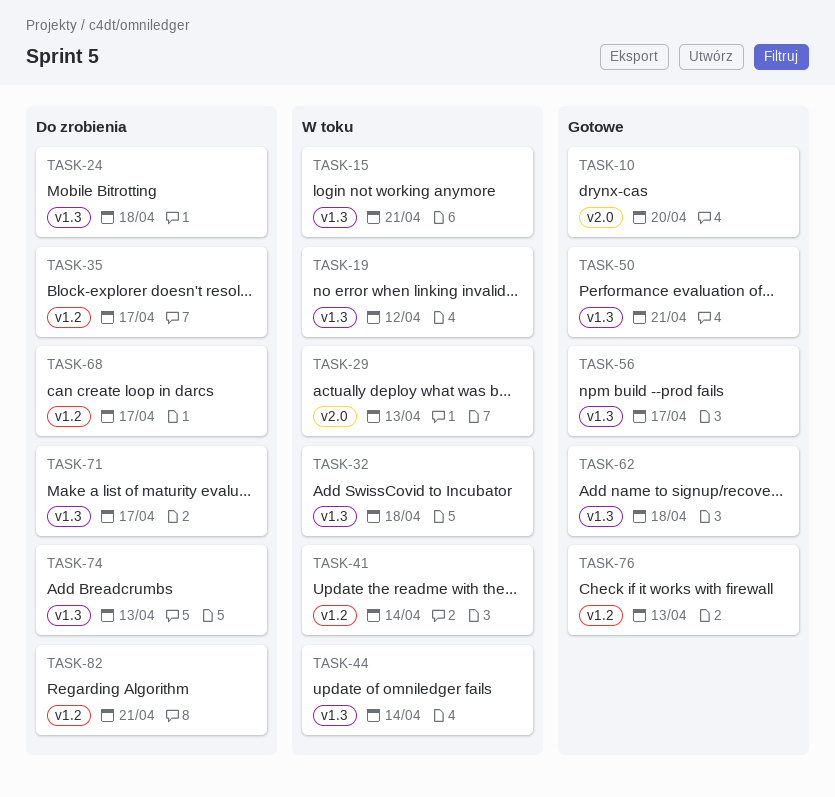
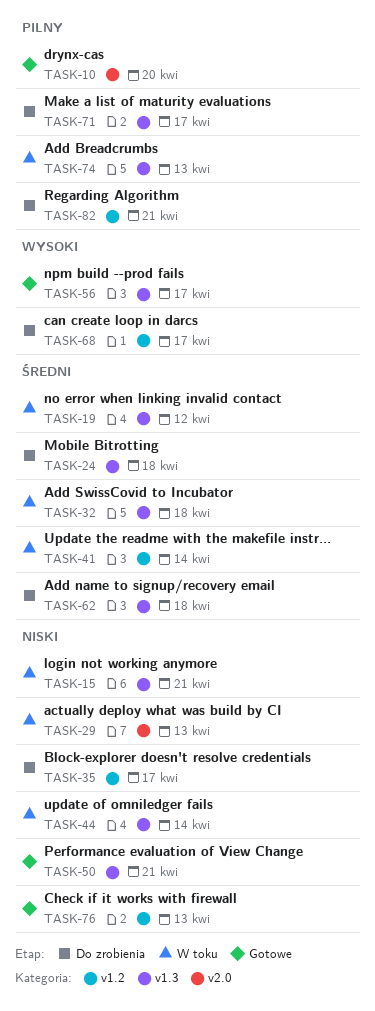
TASK-62, status: Gotowe -> Do zrobienia
TASK-74, status: Do zrobienia -> W toku

